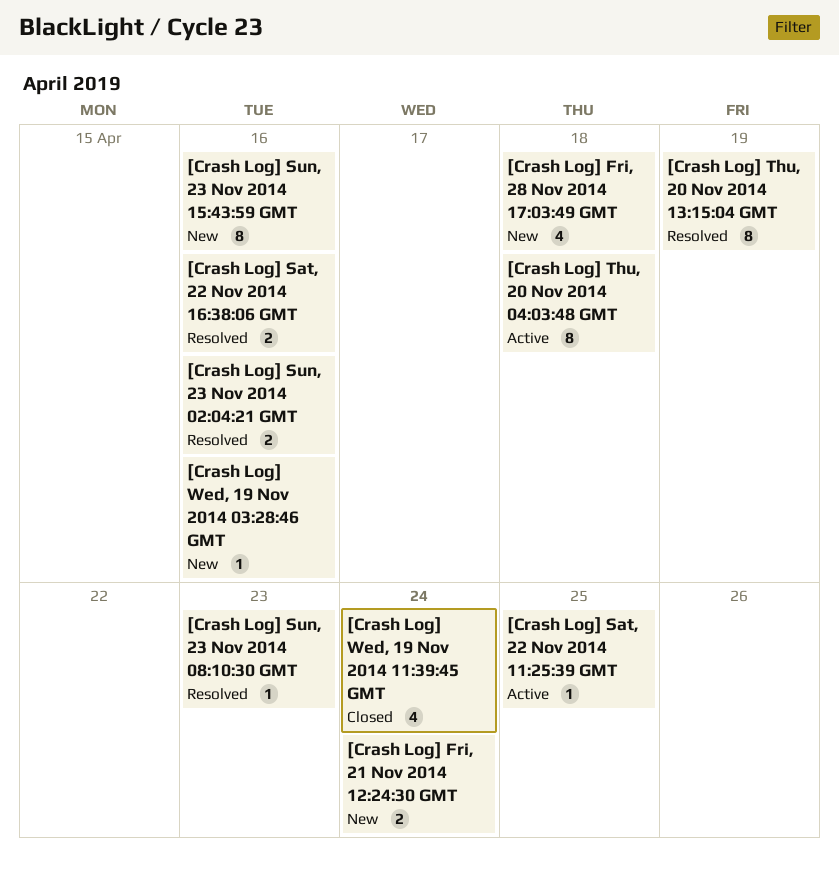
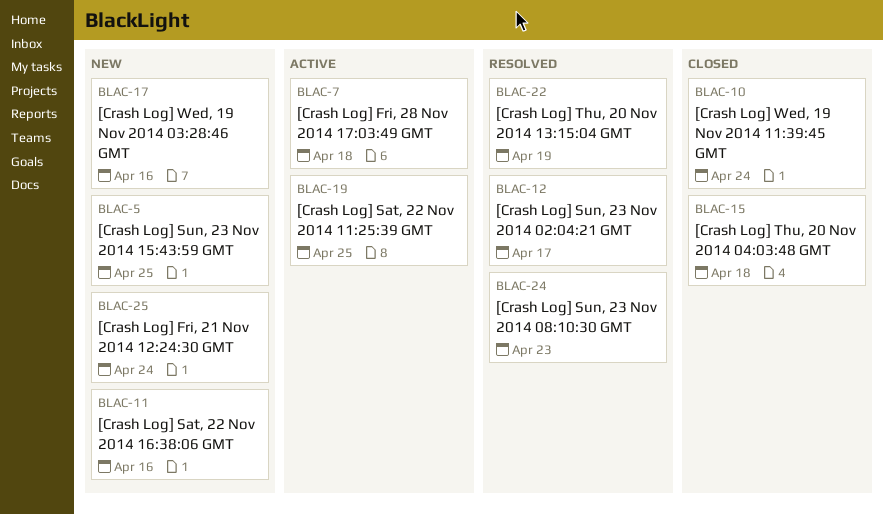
[Crash Log] Fri, 28 Nov 2014 17:03:49 GMT, status: New -> Active
[Crash Log] Sat, 22 Nov 2014 16:38:06 GMT, status: Resolved -> New
[Crash Log] Sun, 23 Nov 2014 02:04:21 GMT, due: Apr 16 -> Apr 17
[Crash Log] Sun, 23 Nov 2014 15:43:59 GMT, due: Apr 16 -> Apr 25
[Crash Log] Thu, 20 Nov 2014 04:03:48 GMT, status: Active -> Closed

